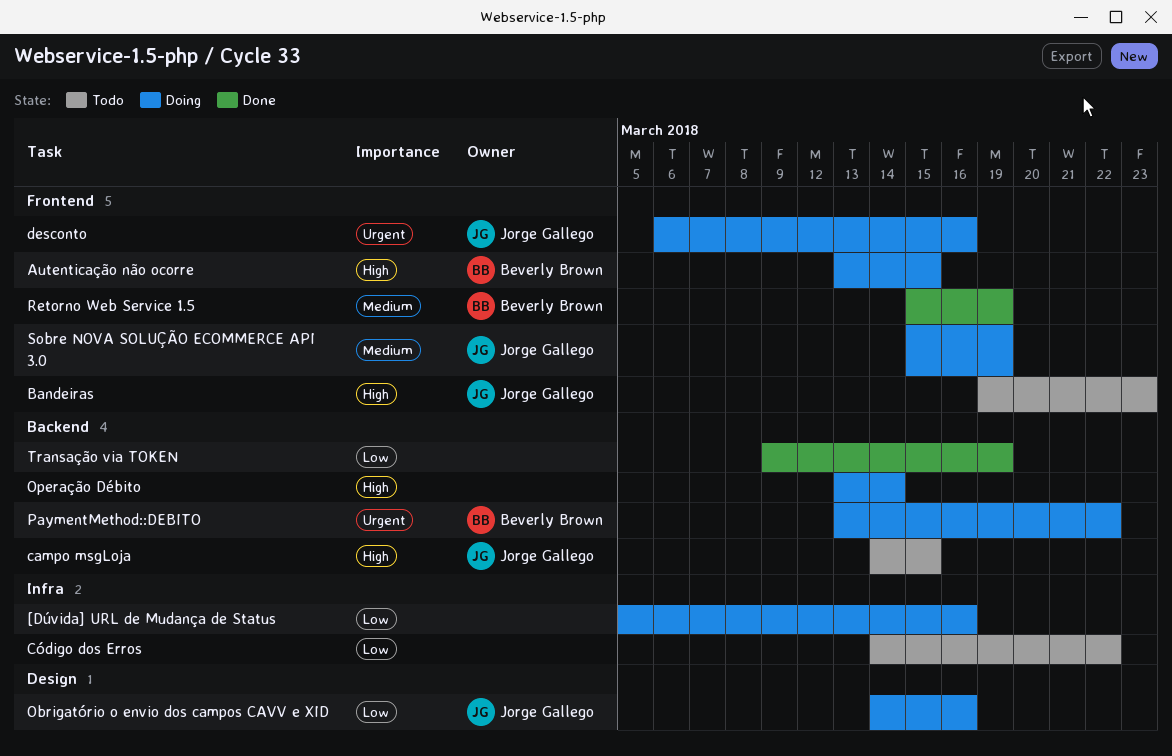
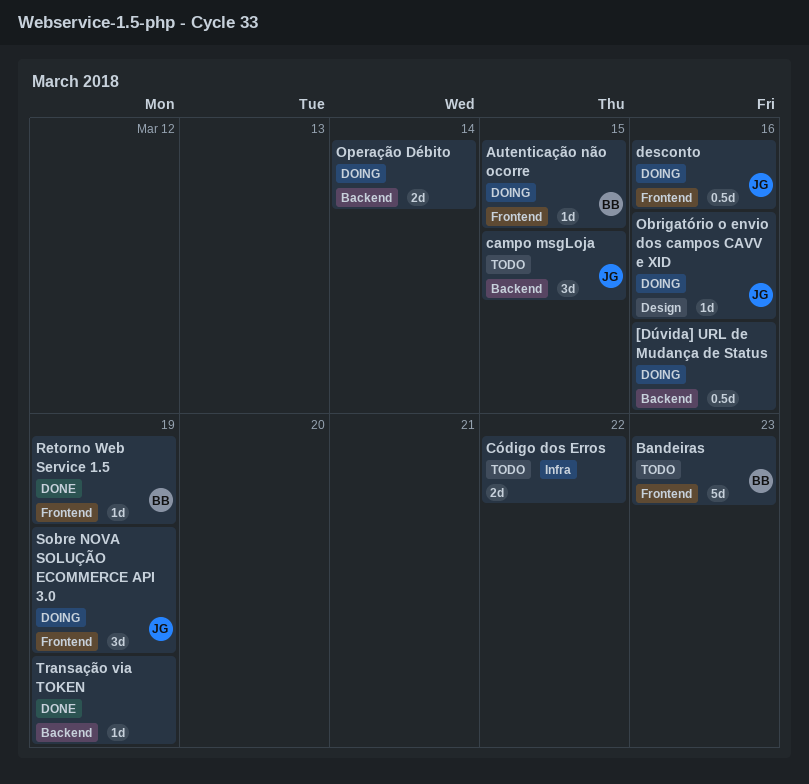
[Dúvida] URL de Mudança de Status, label: Infra -> Backend
Bandeiras, owner: Jorge Gallego -> Beverly Brown
PaymentMethod::DEBITO: present -> none

